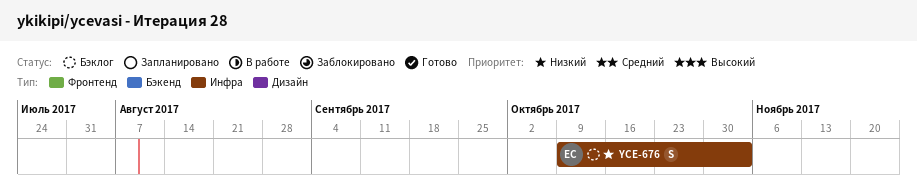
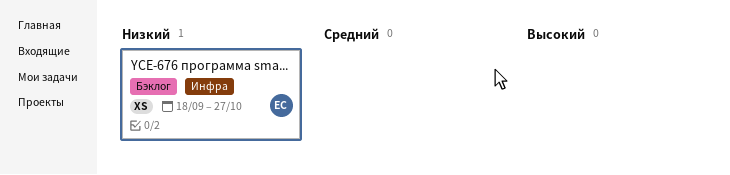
YCE-676, estimate: S -> XS
YCE-676, start: Oct 9 -> Sep 18
YCE-676, due: Nov 3 -> Oct 27

